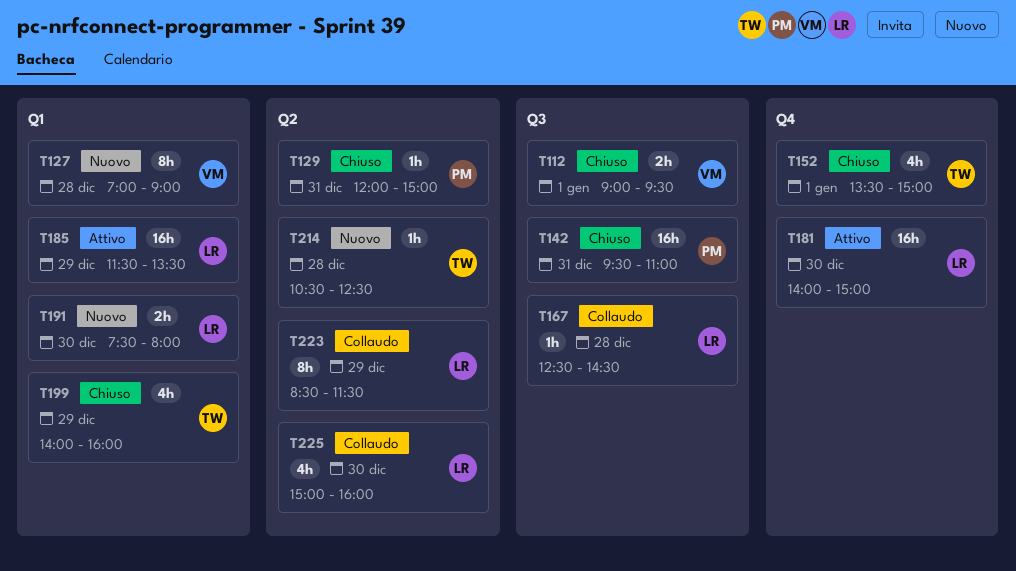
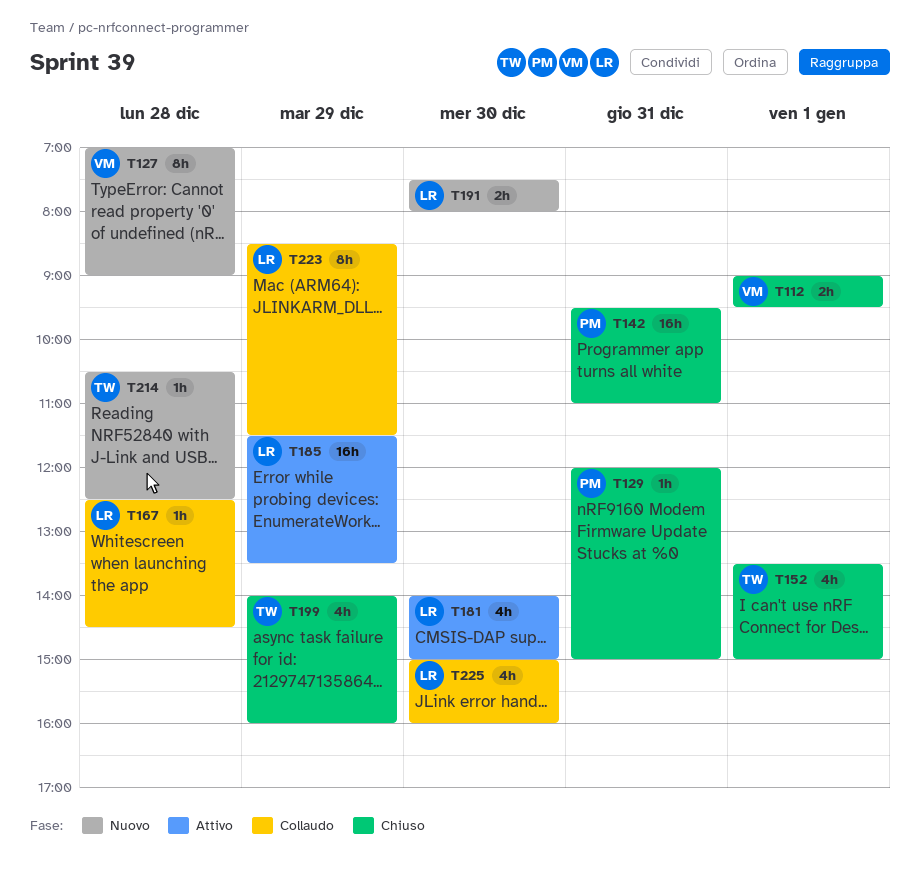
T181, estimate: 16h -> 4h

